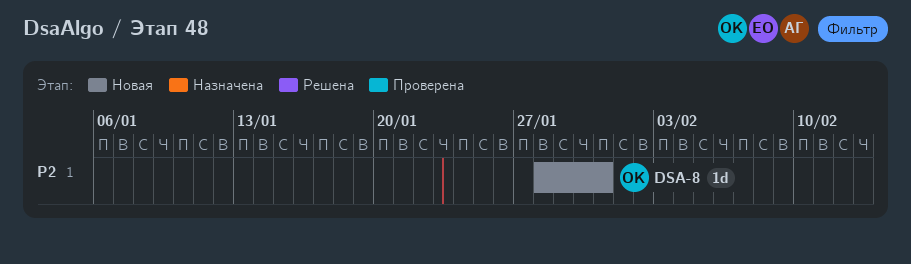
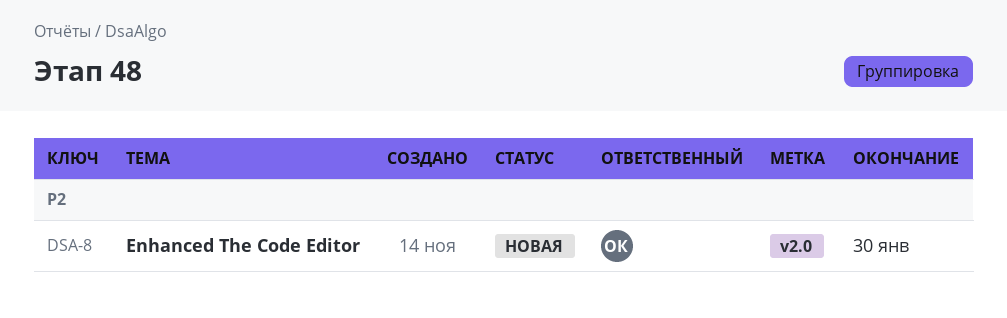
DSA-8, due: Jan 31 -> Jan 30

